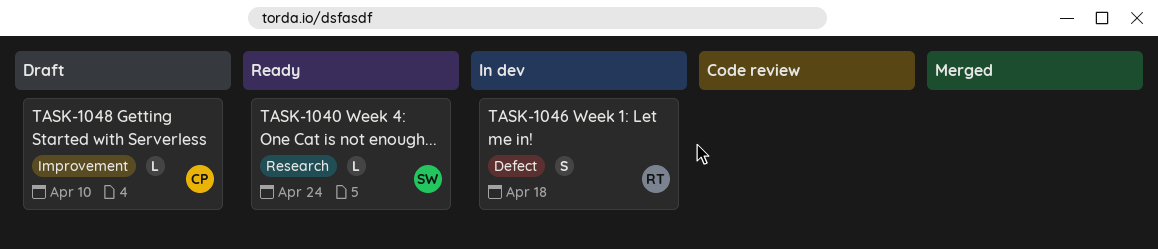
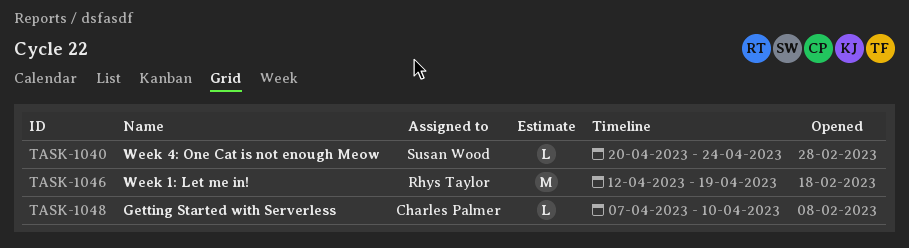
TASK-1046, estimate: S -> M
TASK-1046, due: Apr 18 -> Apr 19

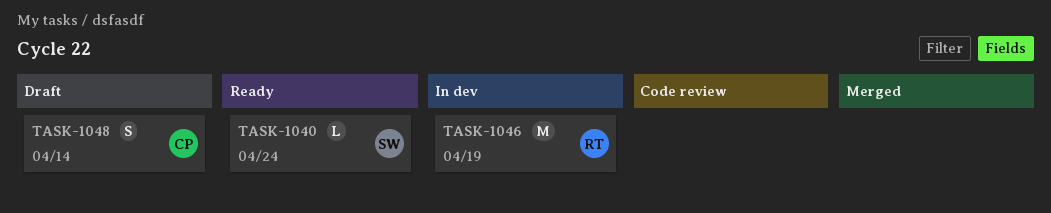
TASK-1048, estimate: L -> S
TASK-1048, due: Apr 10 -> Apr 14

